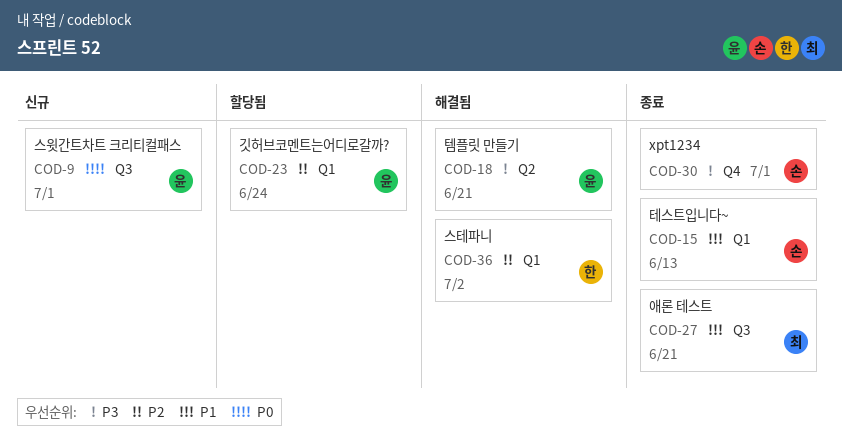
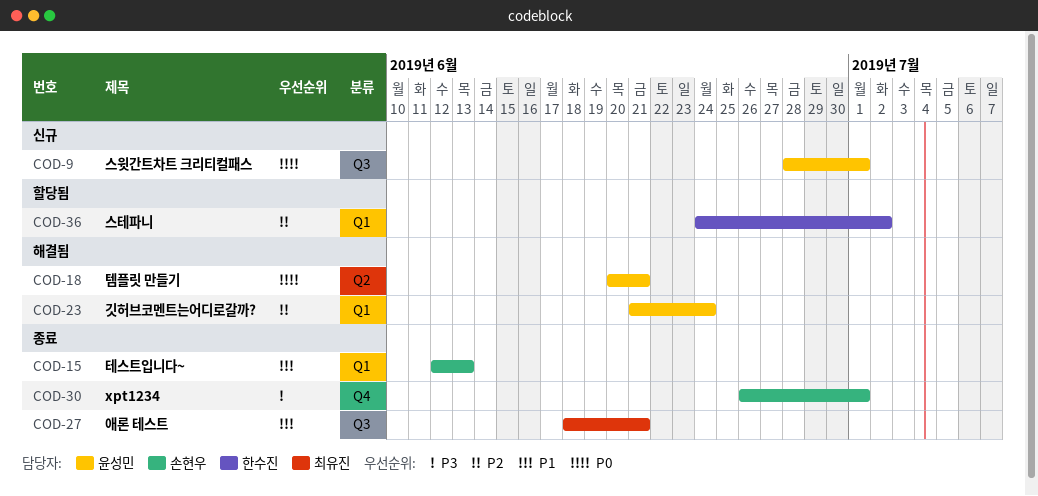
COD-18, priority: P3 -> P0
COD-23, status: 할당됨 -> 해결됨
COD-36, status: 해결됨 -> 할당됨

